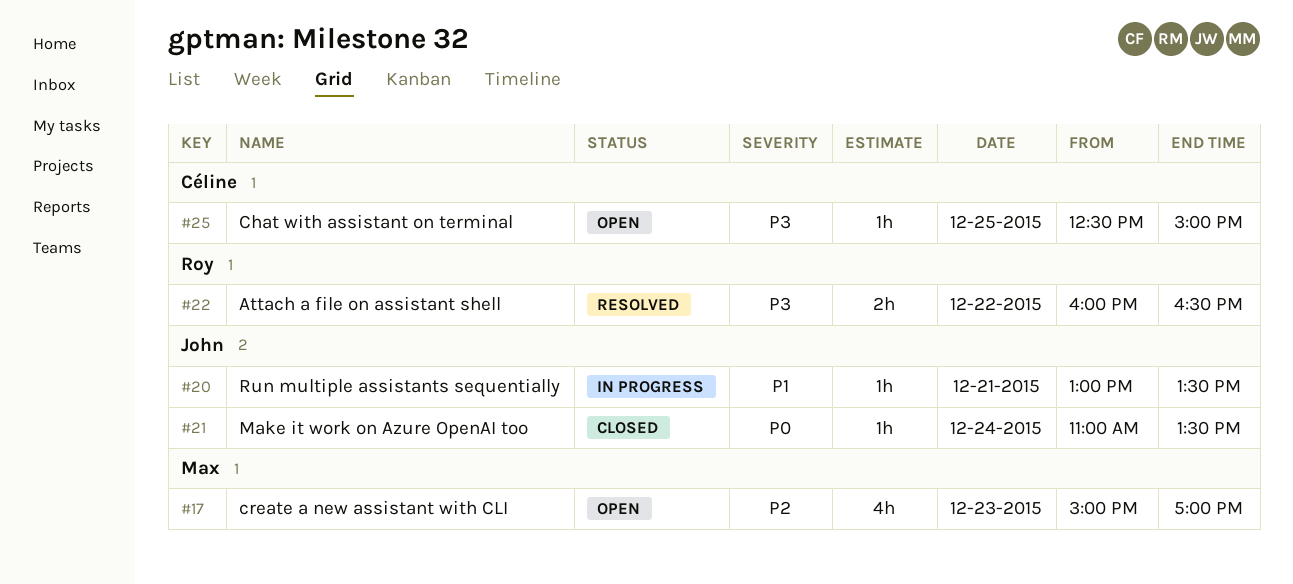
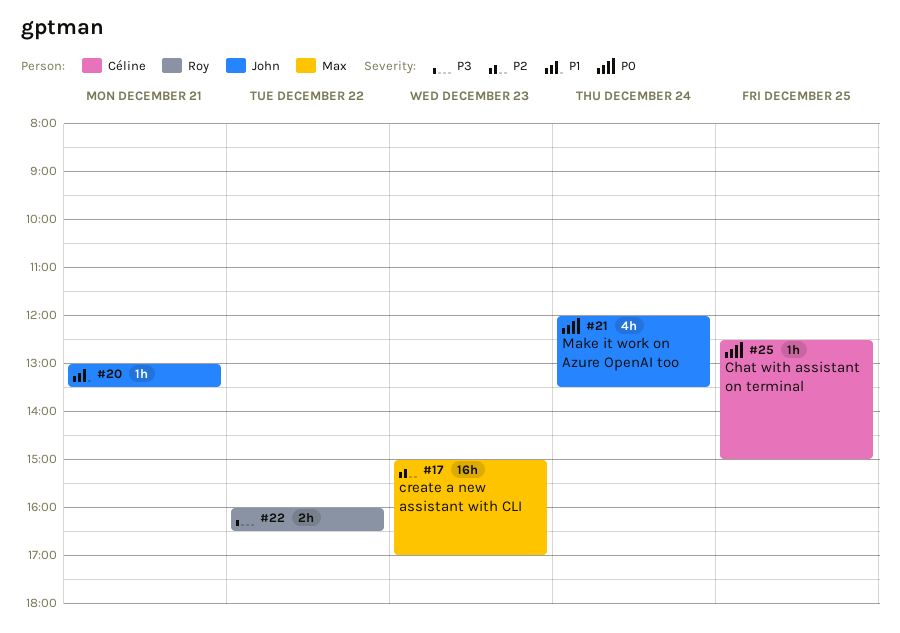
#17, estimate: 4h -> 16h
#21, estimate: 1h -> 4h
#21, begins: 11:00 -> 12:00
#25, priority: P3 -> P0

